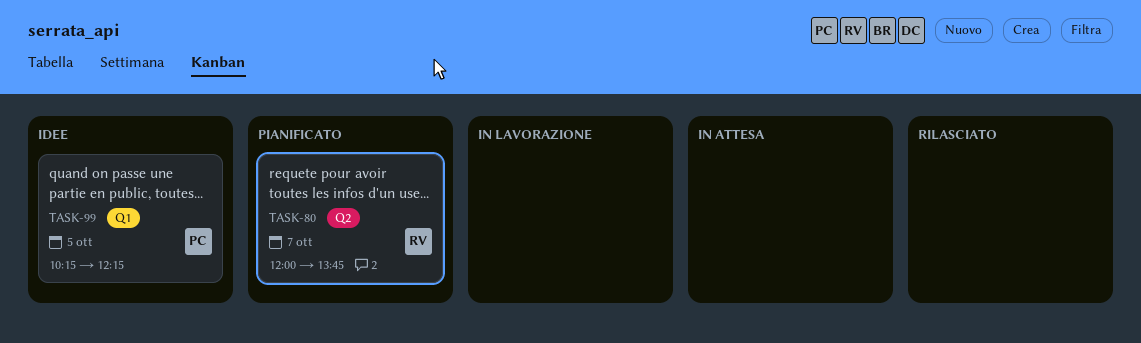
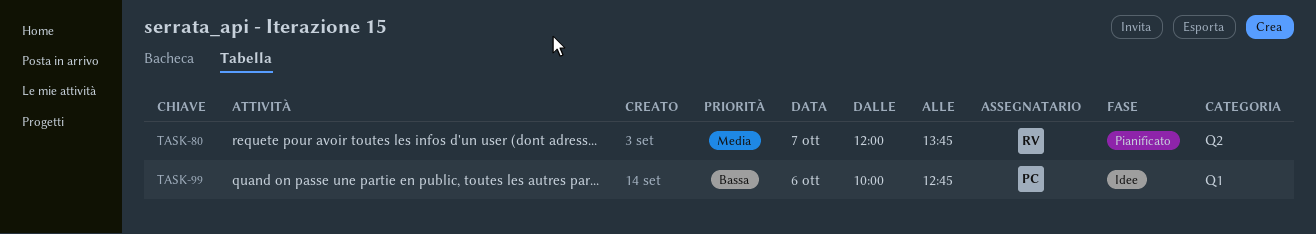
TASK-99, day: Oct 5 -> Oct 6
TASK-99, begins: 10:15 -> 10:00
TASK-99, ends: 12:15 -> 12:45

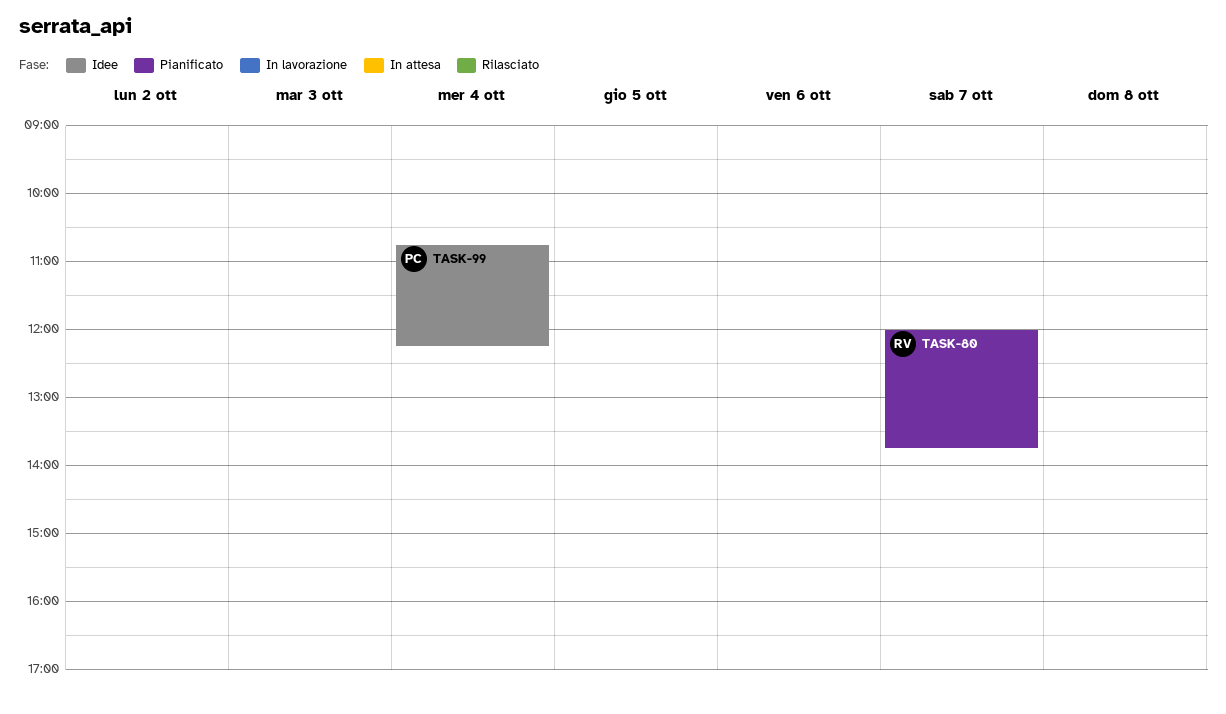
TASK-99, day: Oct 6 -> Oct 4
TASK-99, begins: 10:00 -> 10:45
TASK-99, ends: 12:45 -> 12:15

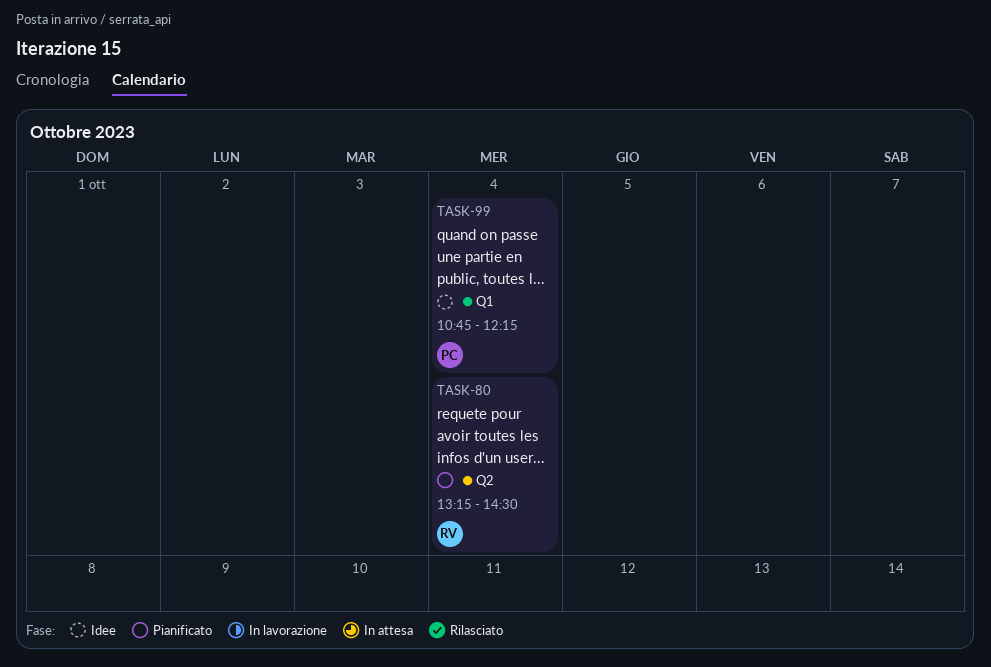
TASK-80, day: Oct 7 -> Oct 4
TASK-80, begins: 12:00 -> 13:15
TASK-80, ends: 13:45 -> 14:30

